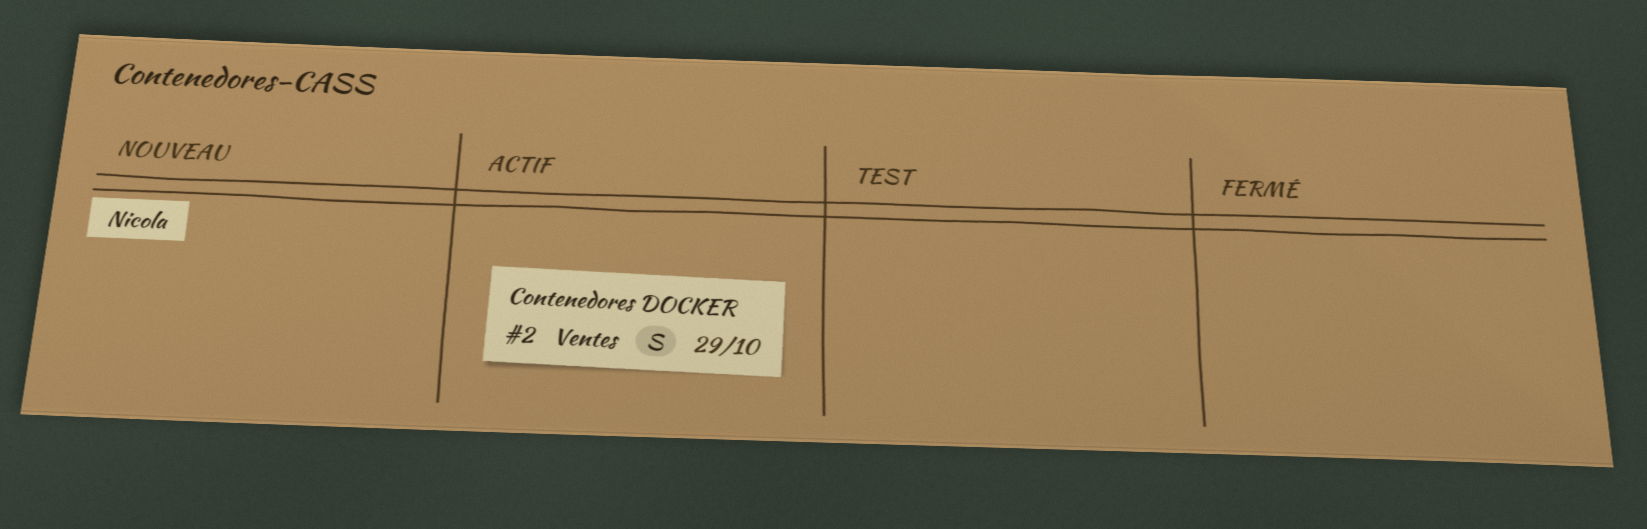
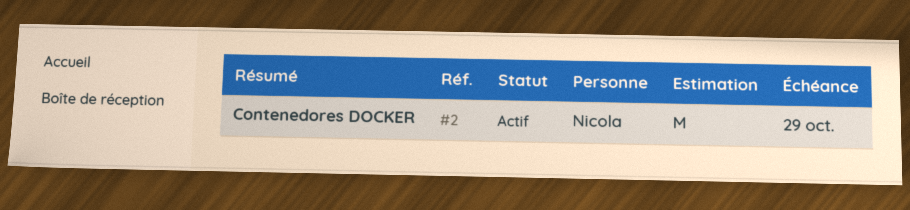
#2, estimate: S -> M

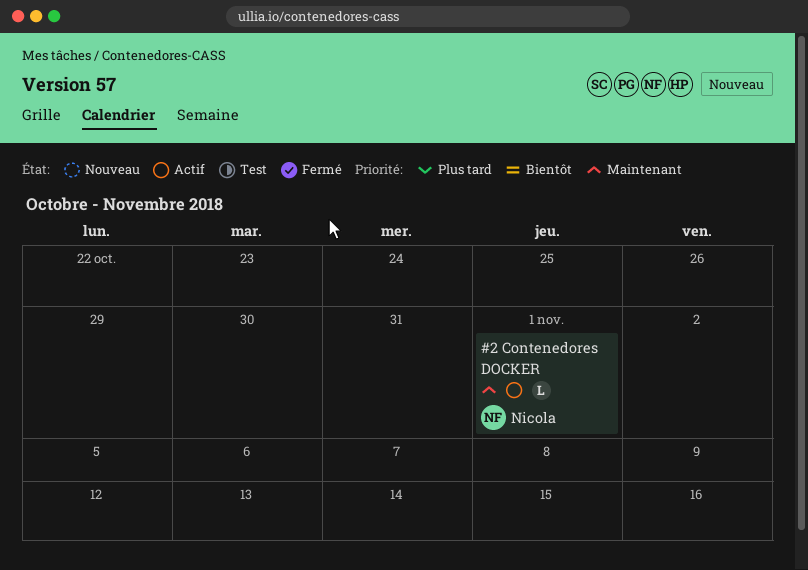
#2, estimate: M -> L
#2, due: Oct 29 -> Nov 1

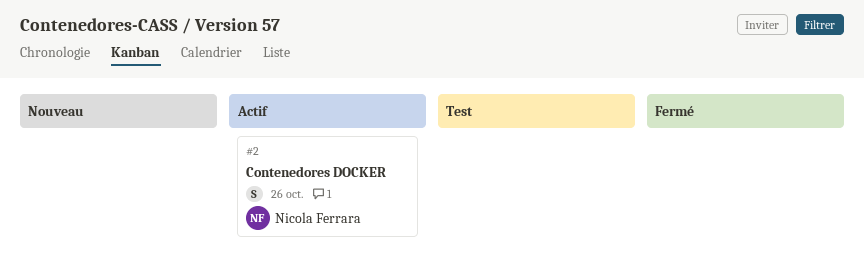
#2, estimate: L -> S
#2, due: Nov 1 -> Oct 26

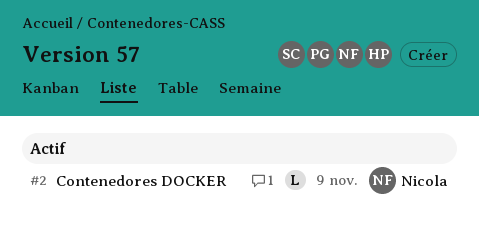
#2, estimate: S -> L
#2, due: Oct 26 -> Nov 9

